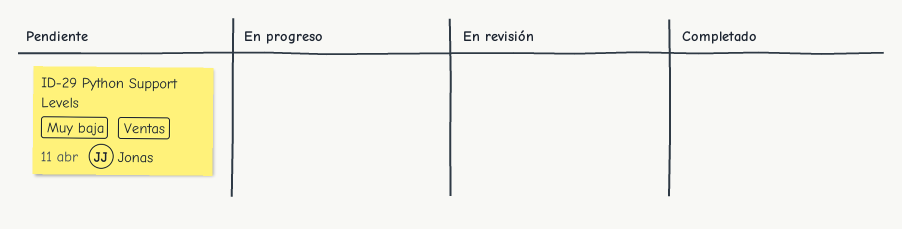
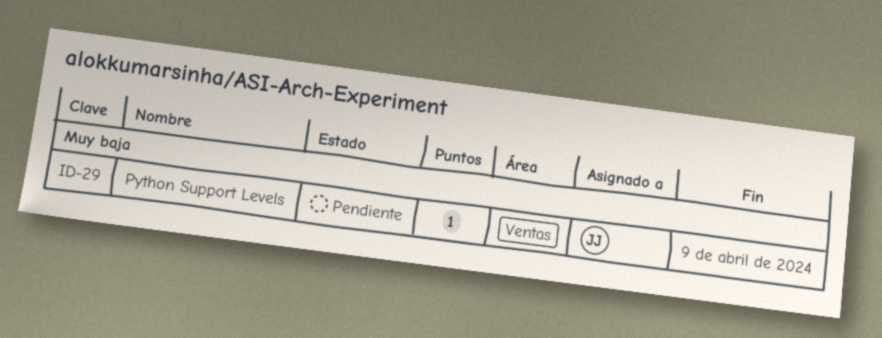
ID-29, due: Apr 11 -> Apr 9

